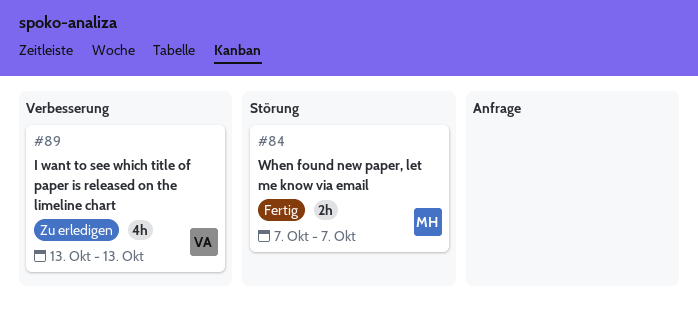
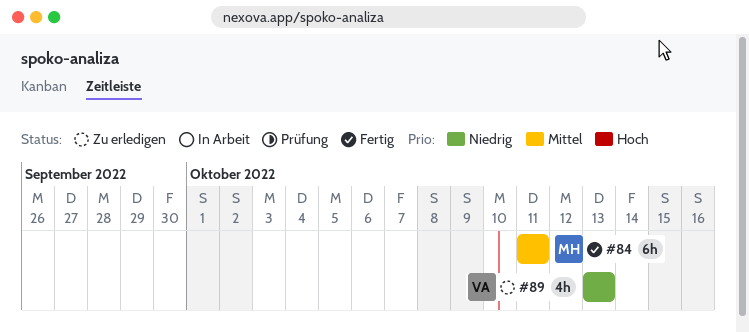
#84, estimate: 2h -> 6h
#84, start: Oct 7 -> Oct 11
#84, due: Oct 7 -> Oct 11

